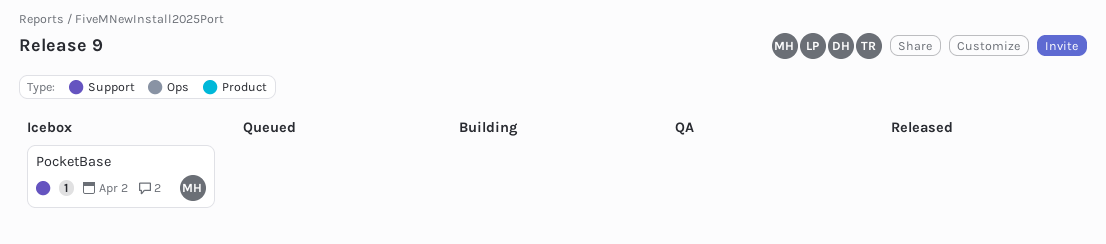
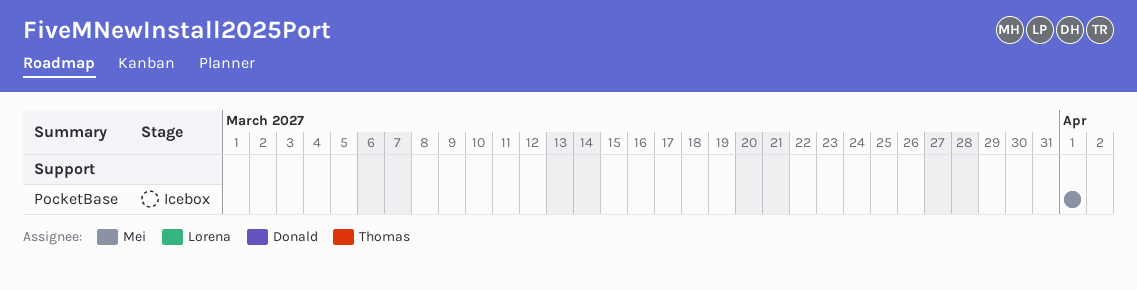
PocketBase, due: Apr 2 -> Apr 1

